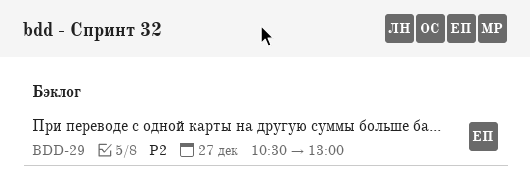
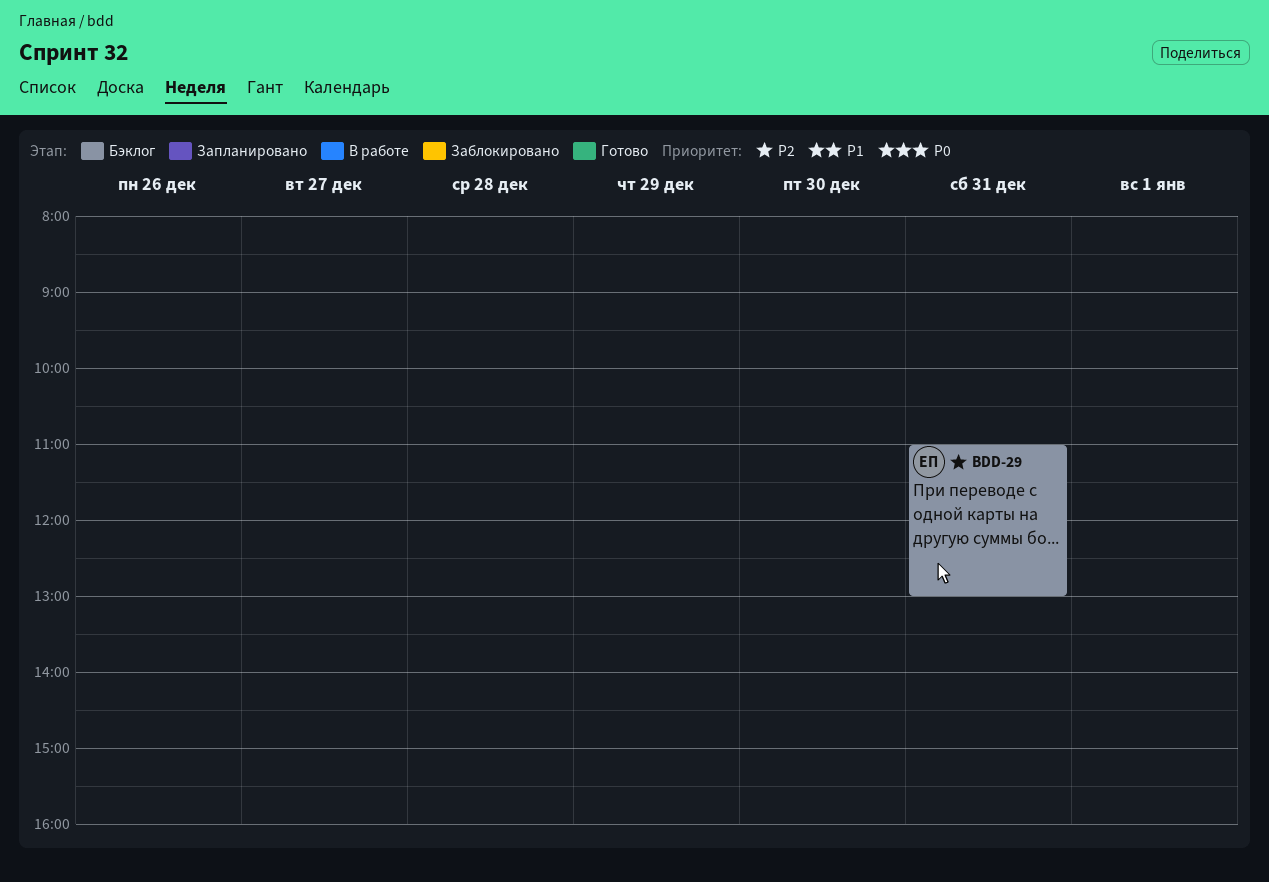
BDD-29, day: Dec 27 -> Dec 31
BDD-29, begins: 10:30 -> 11:00

